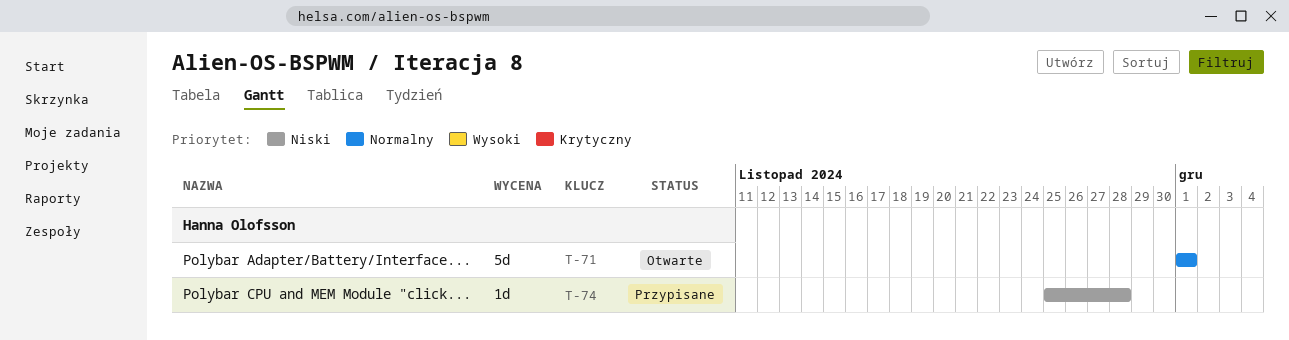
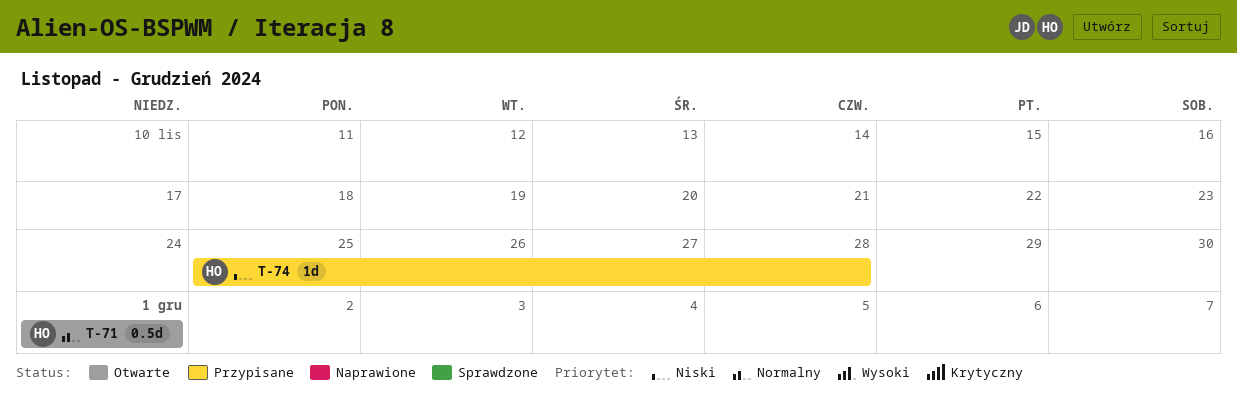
T-71, estimate: 5d -> 0.5d

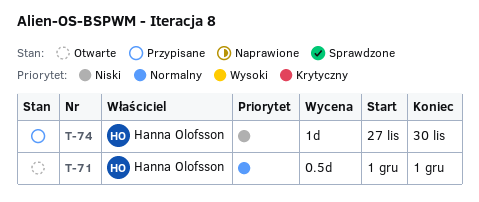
T-74, start: Nov 25 -> Nov 27
T-74, due: Nov 28 -> Nov 30

